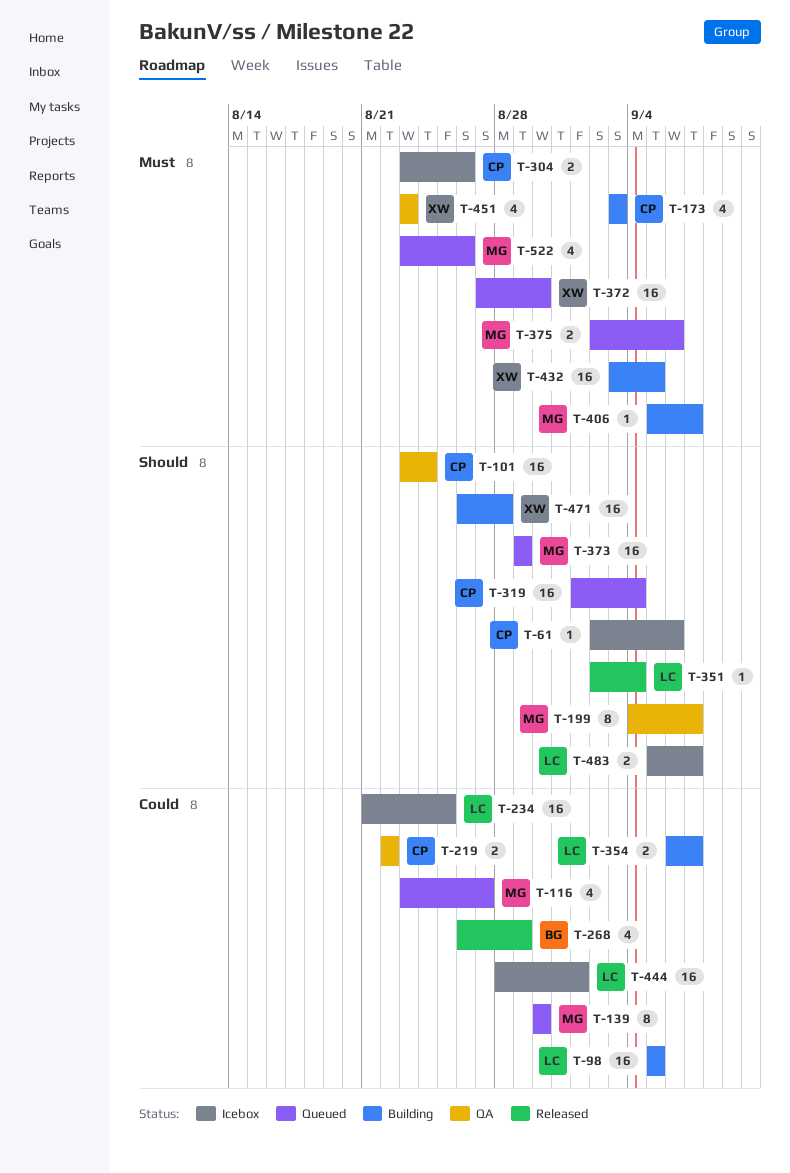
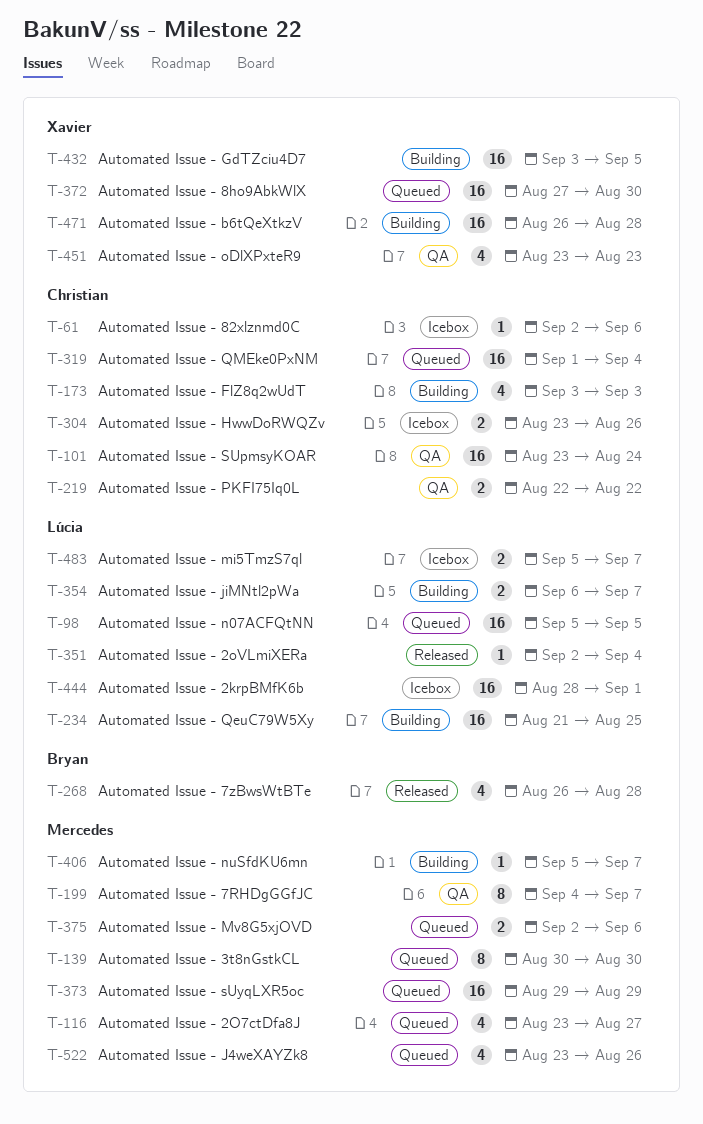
T-98, status: Building -> Queued
T-234, status: Icebox -> Building
T-268, due: Aug 29 -> Aug 28

